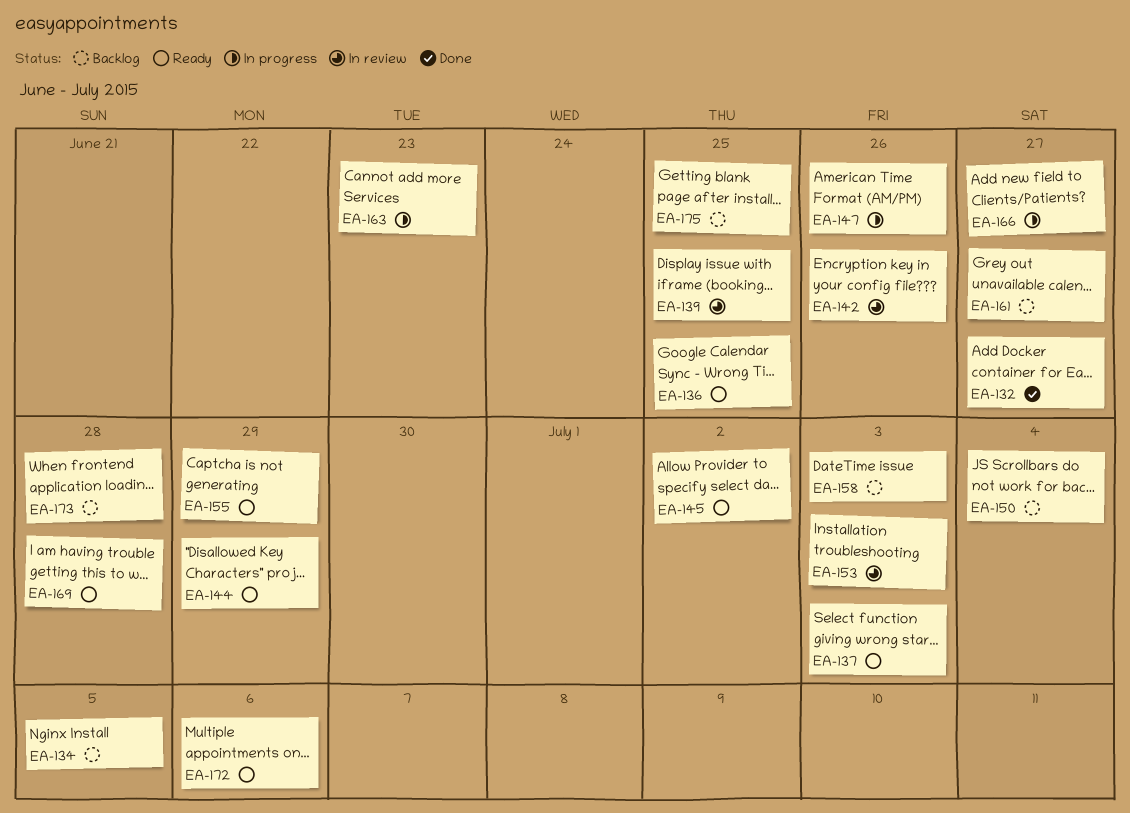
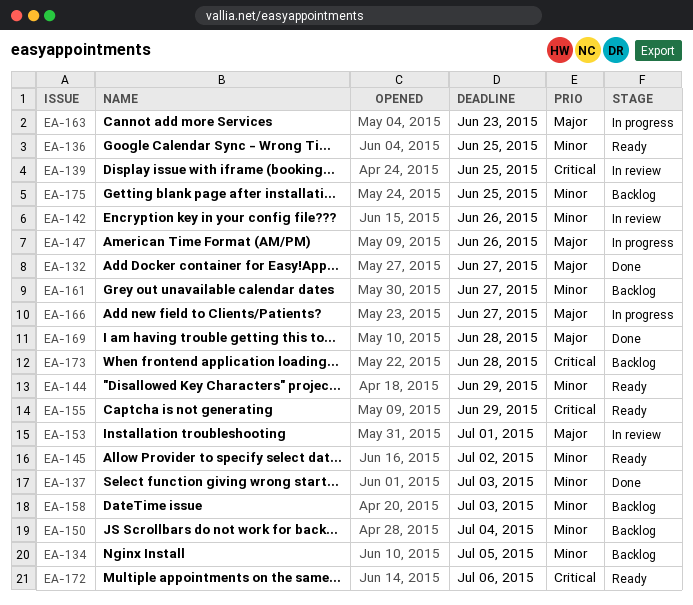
EA-137, status: Ready -> Done
EA-153, due: Jul 3 -> Jul 1
EA-169, status: Ready -> Done

